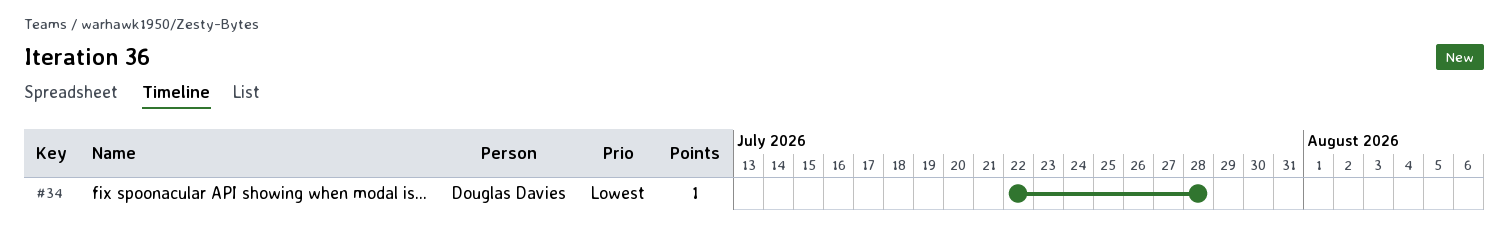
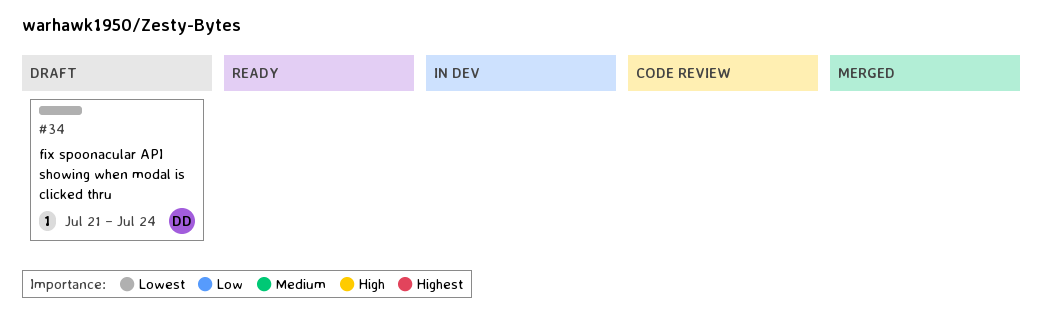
#34, start: Jul 22 -> Jul 21
#34, due: Jul 28 -> Jul 24

